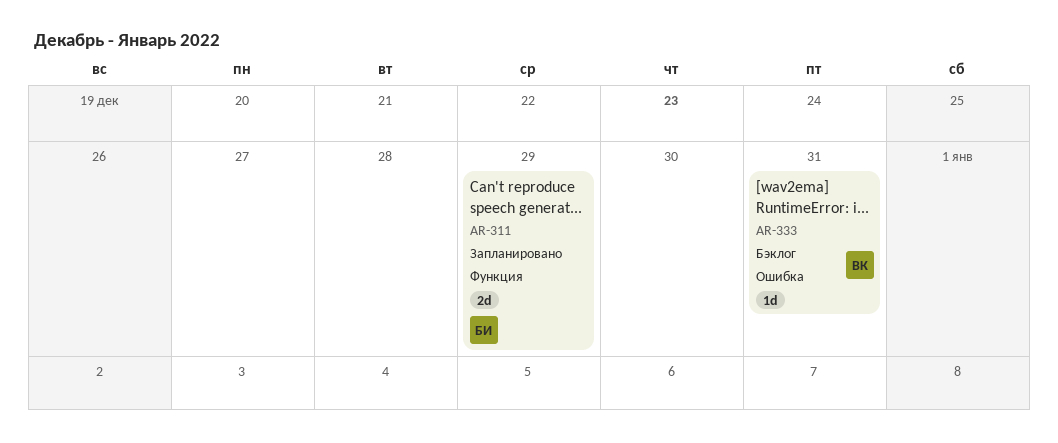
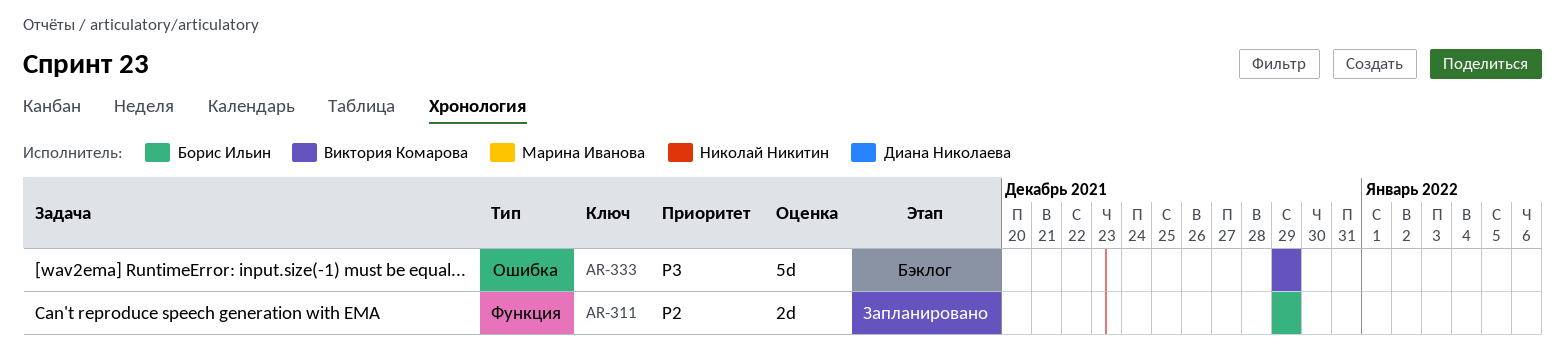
AR-333, estimate: 1d -> 5d
AR-333, due: Dec 31 -> Dec 29

